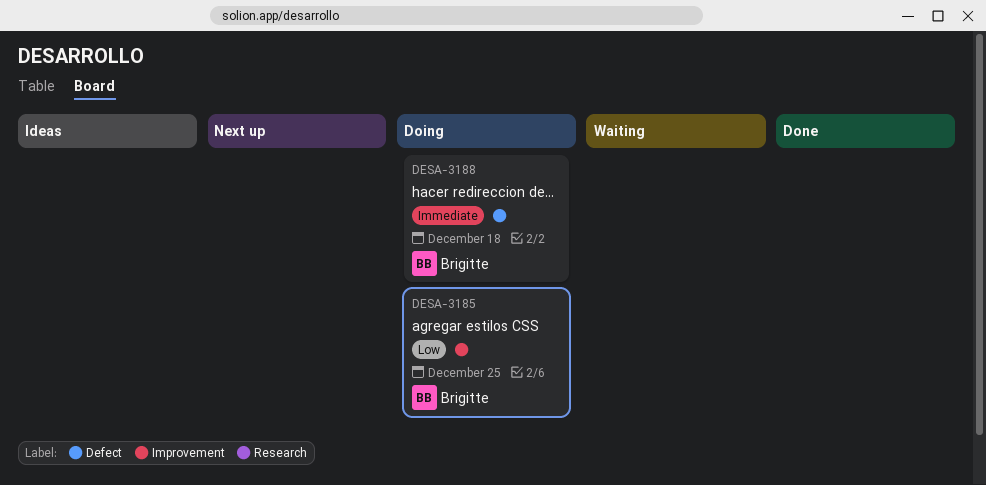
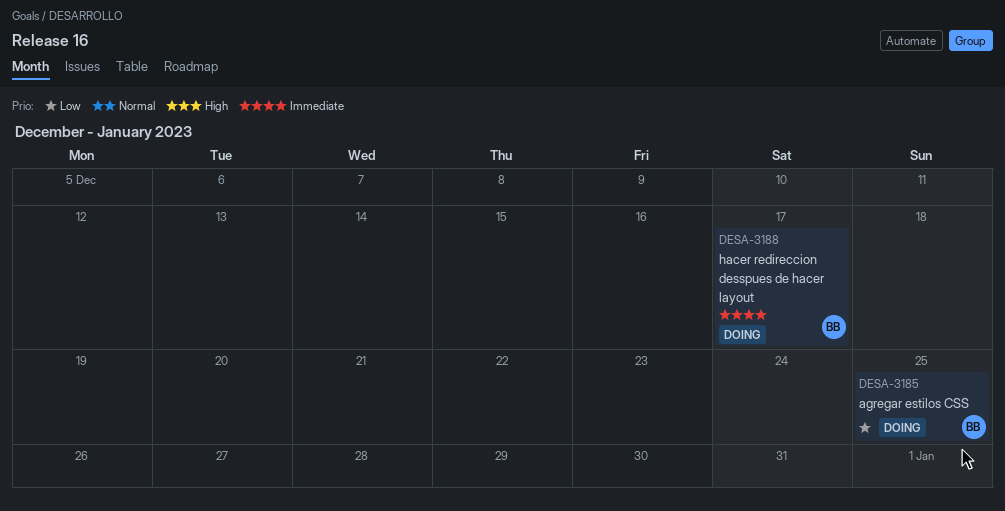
DESA-3188, due: Dec 18 -> Dec 17

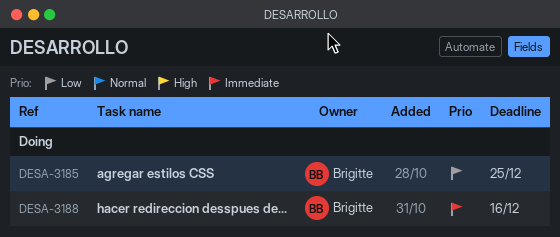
DESA-3188, due: Dec 17 -> Dec 16

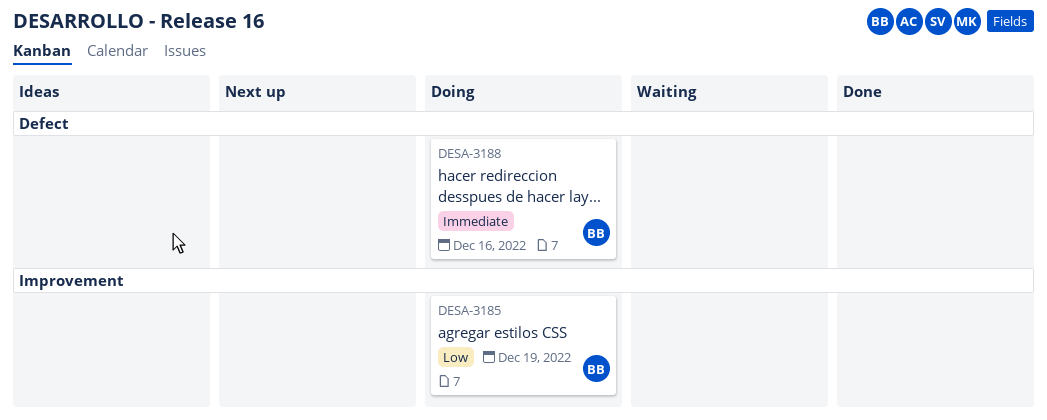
DESA-3185, due: Dec 25 -> Dec 19

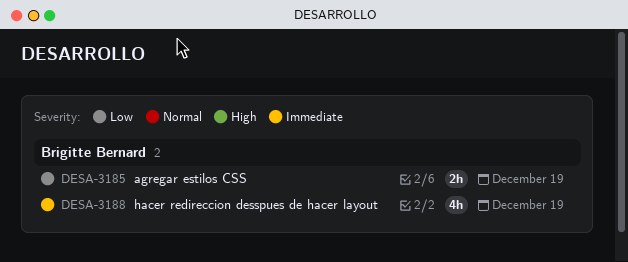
DESA-3188, due: Dec 16 -> Dec 19

